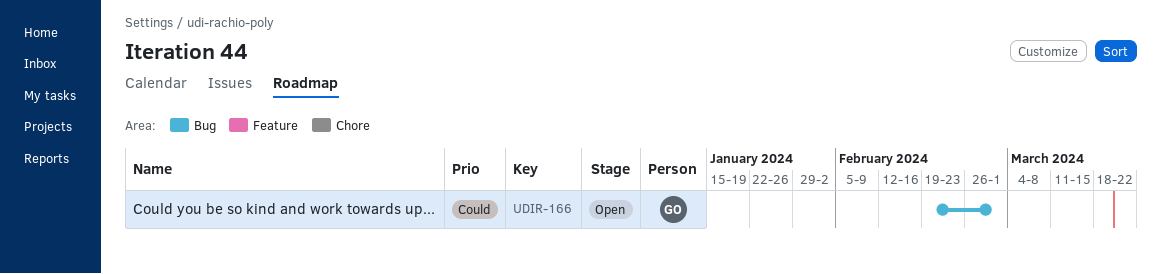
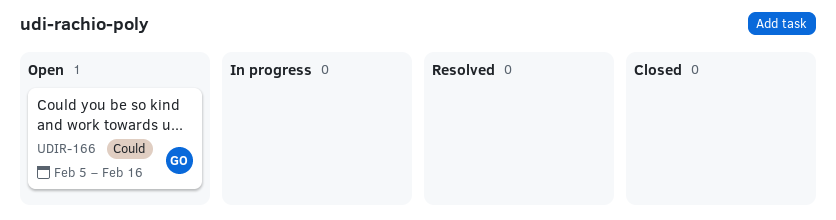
UDIR-166, start: Feb 19 -> Feb 5
UDIR-166, due: Mar 1 -> Feb 16

